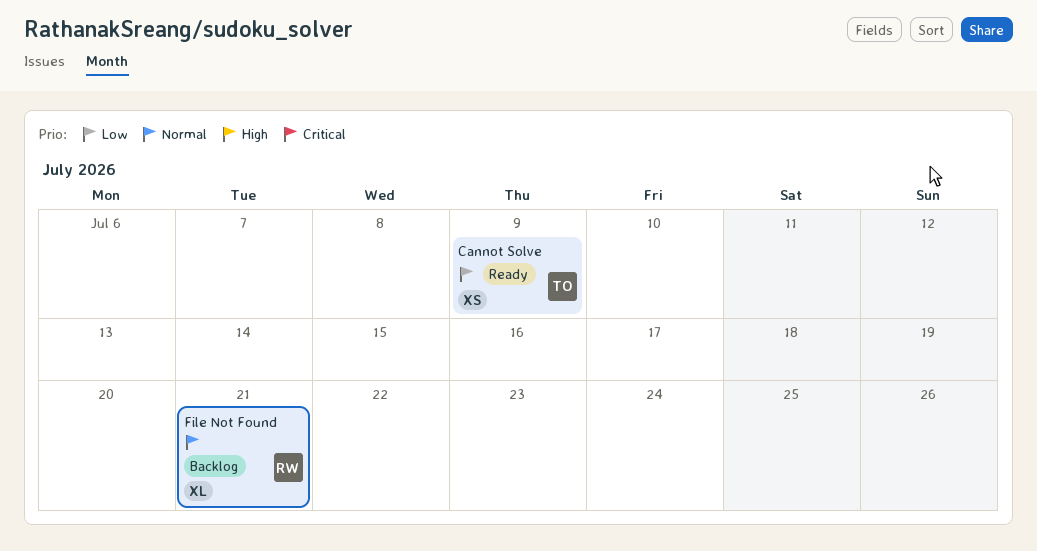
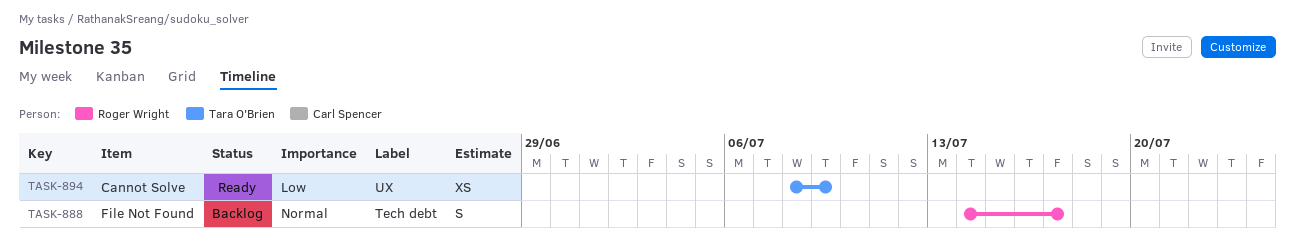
File Not Found, estimate: XL -> S
File Not Found, due: Jul 21 -> Jul 17

